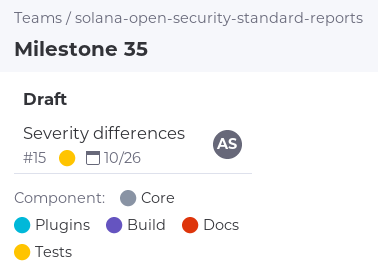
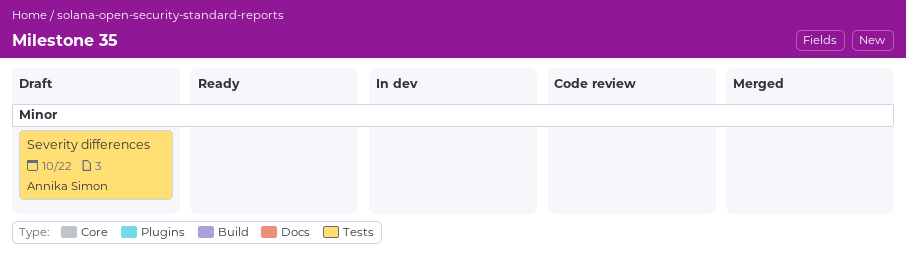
Severity differences, due: Oct 26 -> Oct 22

